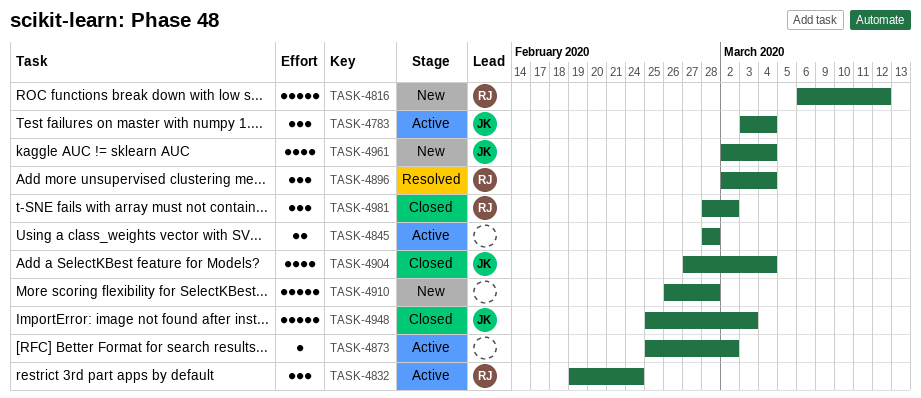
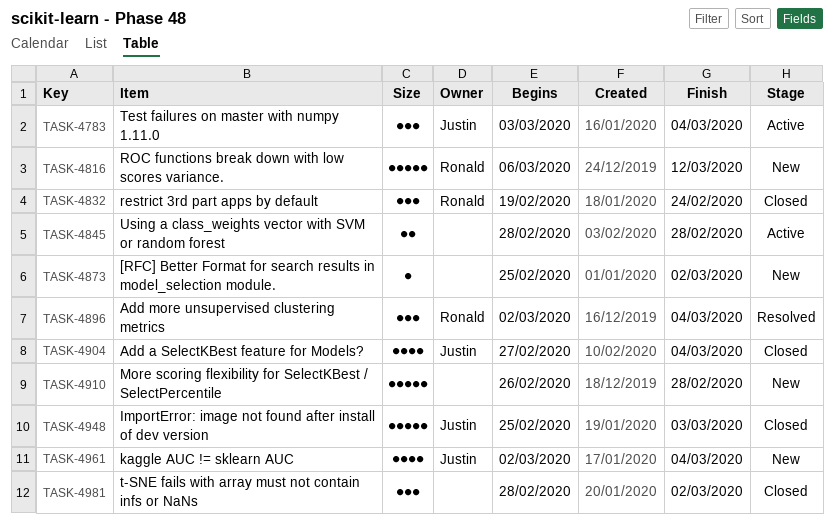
TASK-4832, status: Active -> Closed
TASK-4873, status: Active -> New
TASK-4981, owner: Ronald -> none

